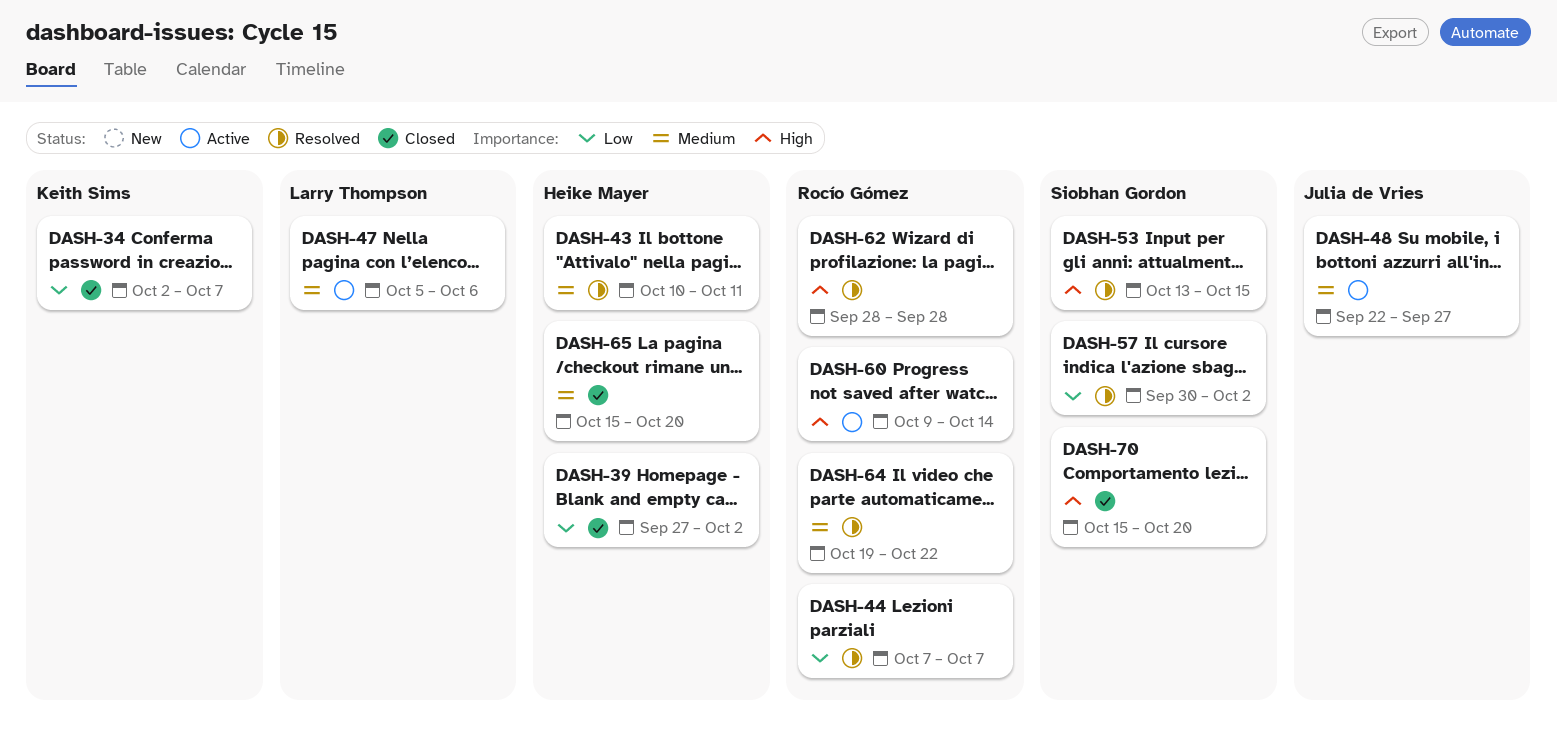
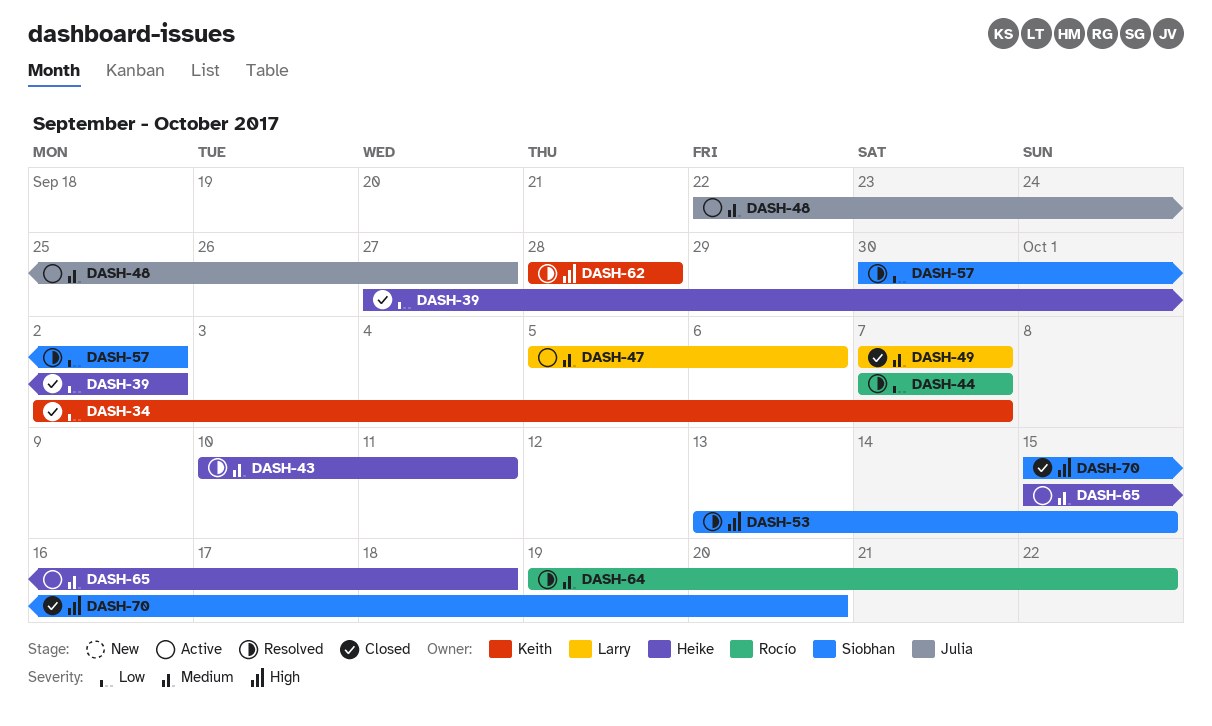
DASH-49: none -> present
DASH-60: present -> none
DASH-62, owner: Rocío Gómez -> Keith Sims
DASH-65, status: Closed -> Active
DASH-65, due: Oct 20 -> Oct 18

